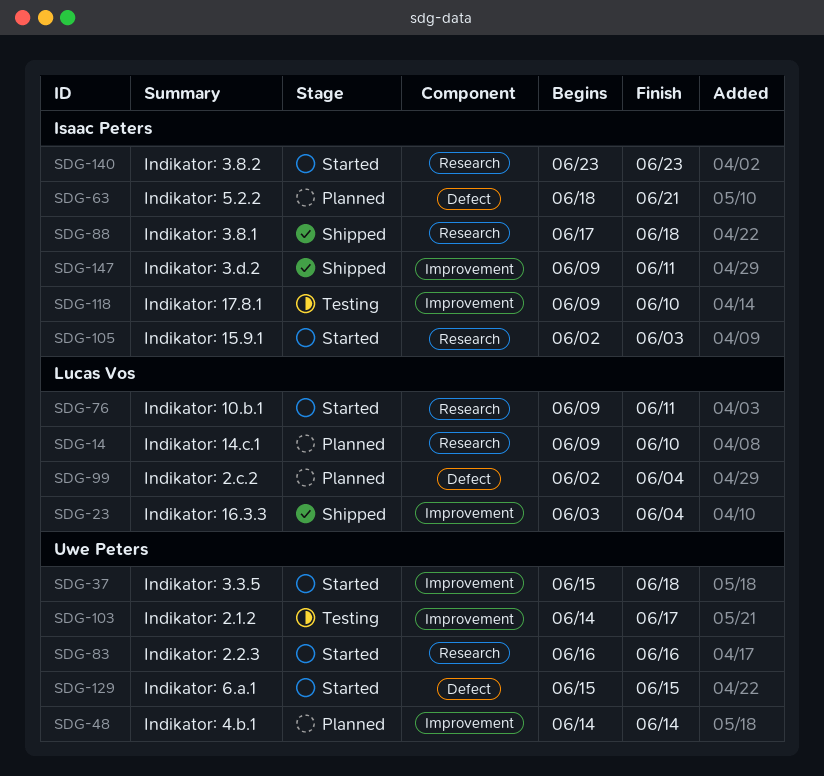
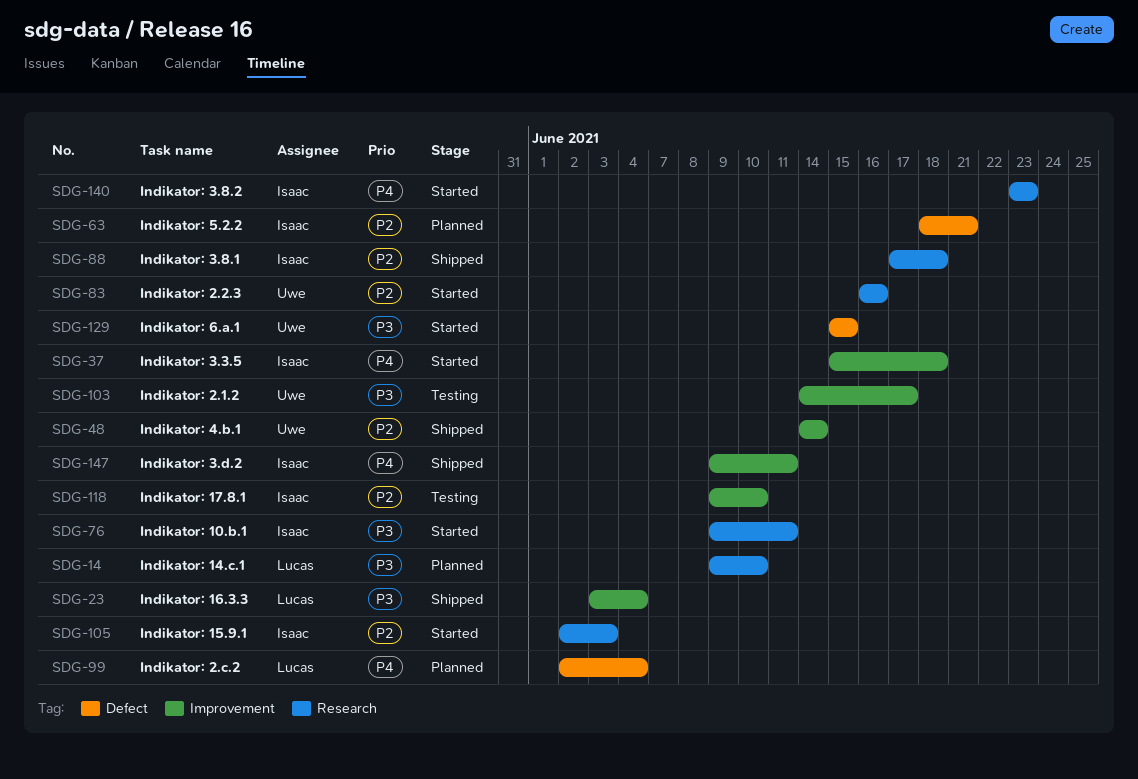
SDG-37, owner: Uwe Peters -> Isaac Peters
SDG-48, status: Planned -> Shipped
SDG-76, owner: Lucas Vos -> Isaac Peters

